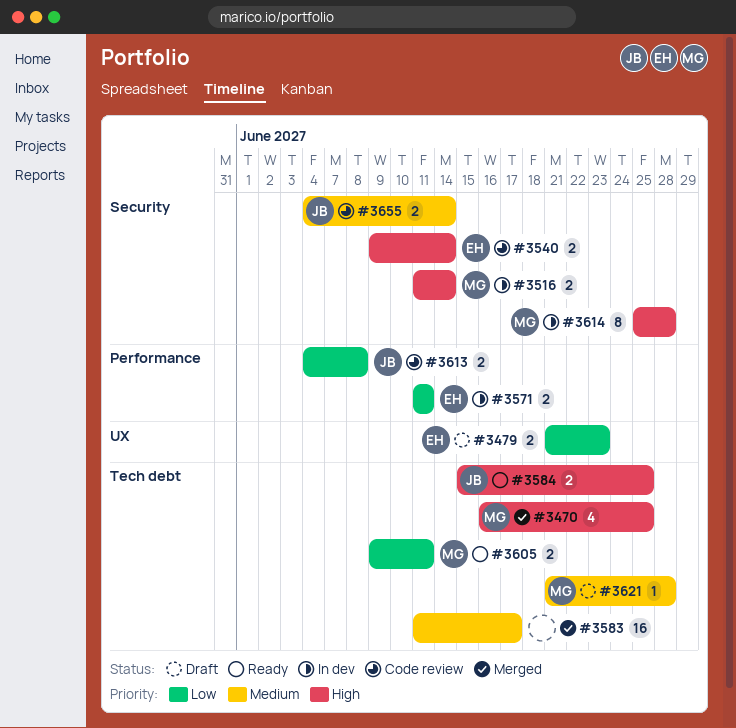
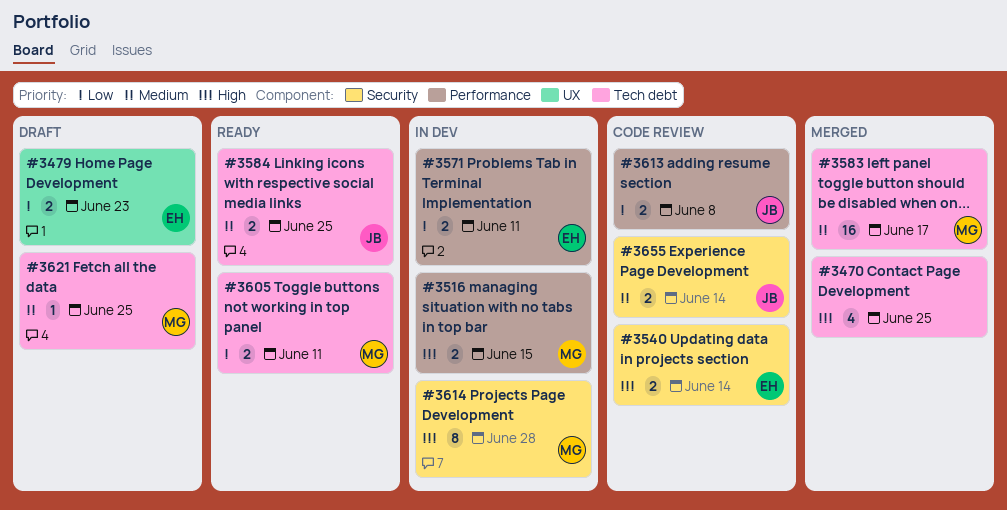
#3470, owner: MG -> none
#3516, label: Security -> Performance
#3516, due: Jun 14 -> Jun 15
#3583, owner: none -> MG
#3584, priority: High -> Medium
#3621, due: Jun 28 -> Jun 25

